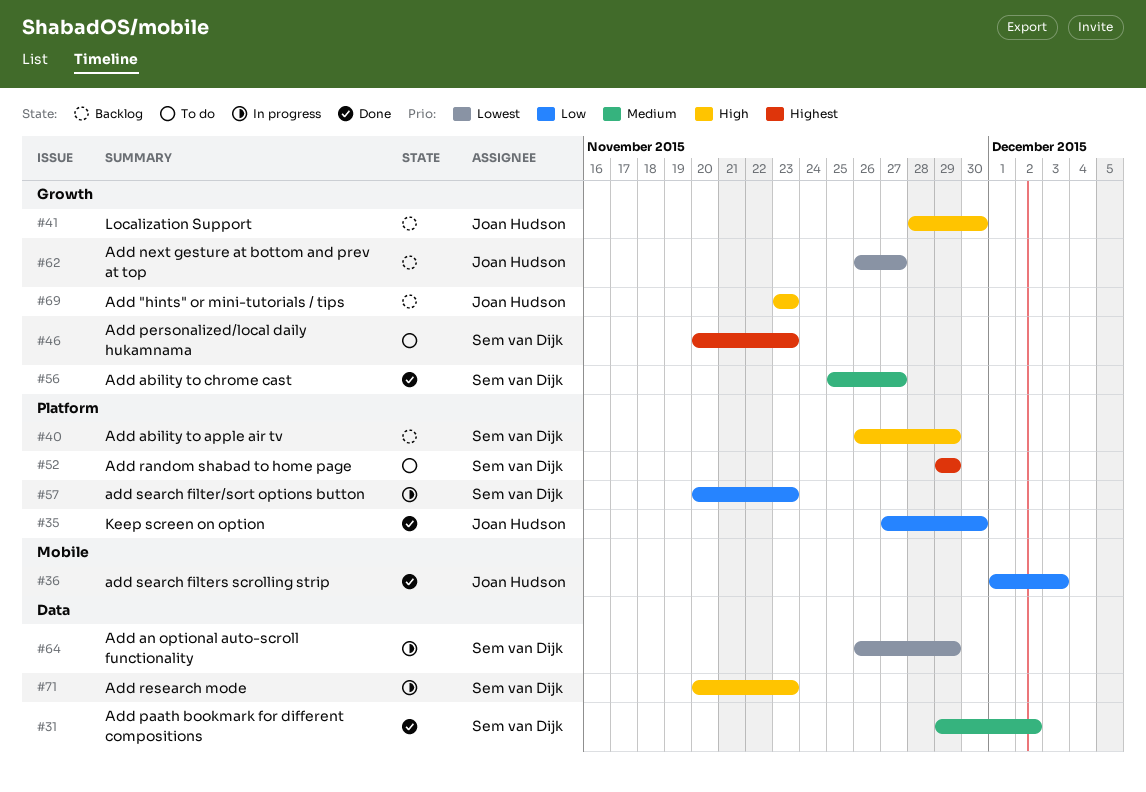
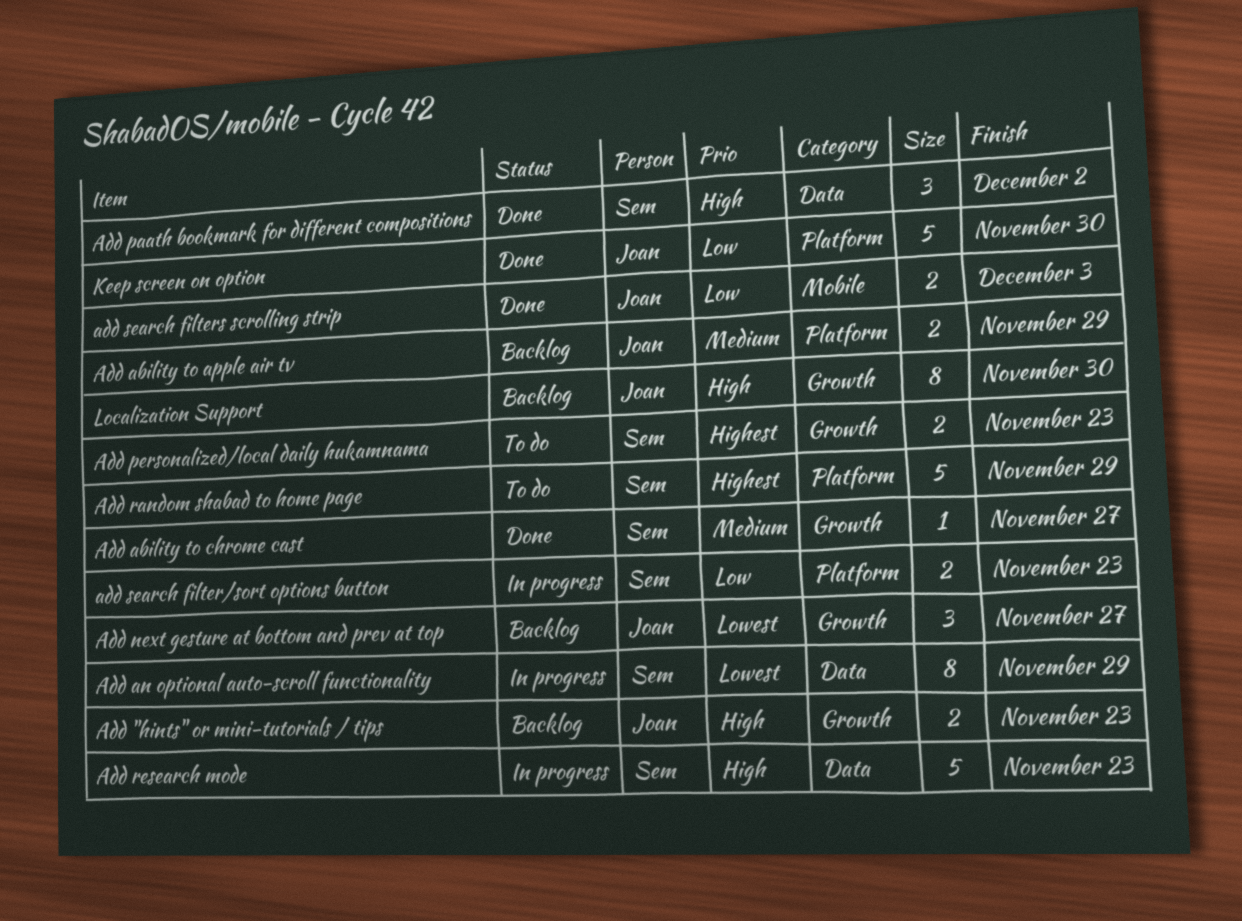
Add ability to apple air tv, owner: Sem van Dijk -> Joan Hudson
Add ability to apple air tv, priority: High -> Medium
Add paath bookmark for different compositions, priority: Medium -> High

